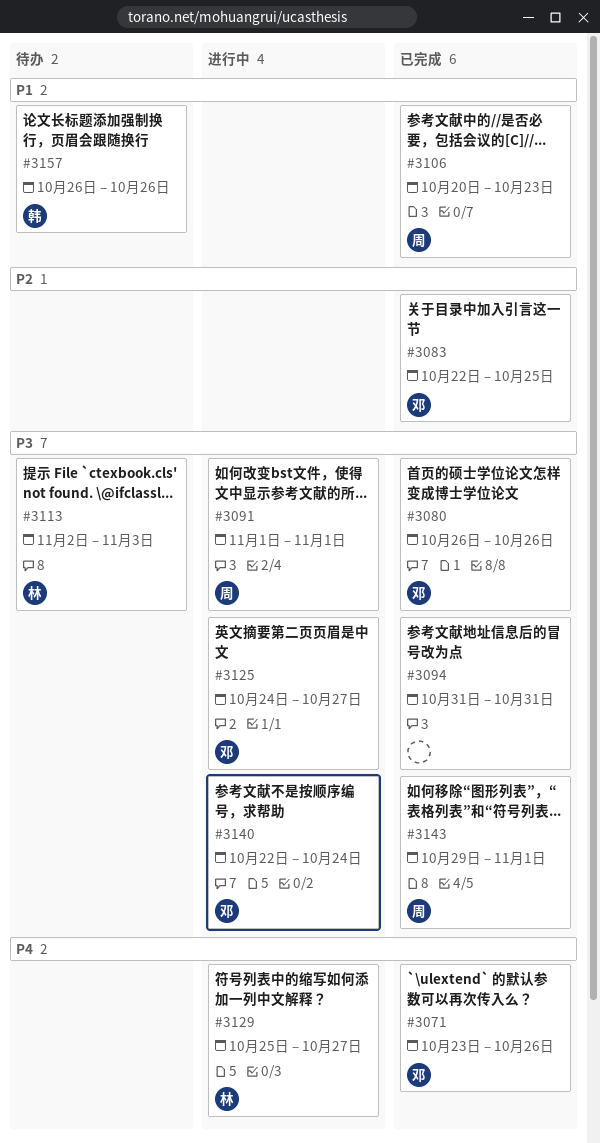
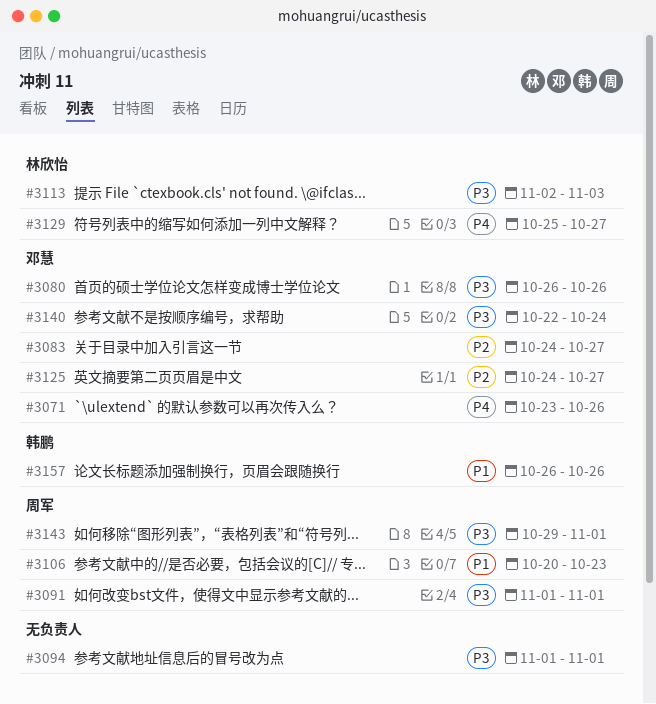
#3083, start: Oct 22 -> Oct 24
#3083, due: Oct 25 -> Oct 27
#3094, start: Oct 31 -> Nov 1
#3094, due: Oct 31 -> Nov 1
#3125, priority: P3 -> P2

